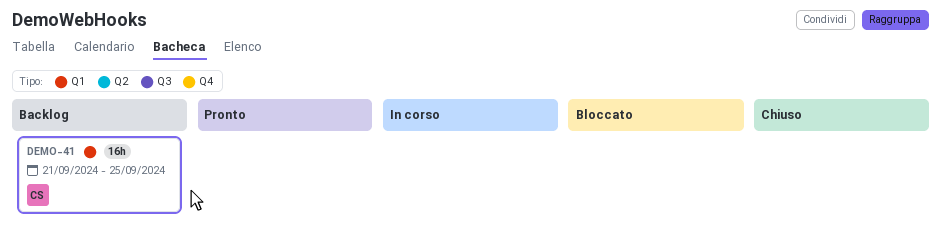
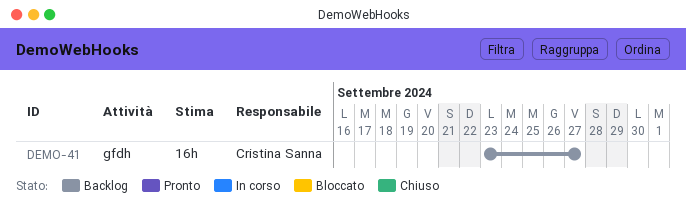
DEMO-41, start: Sep 21 -> Sep 23
DEMO-41, due: Sep 25 -> Sep 27

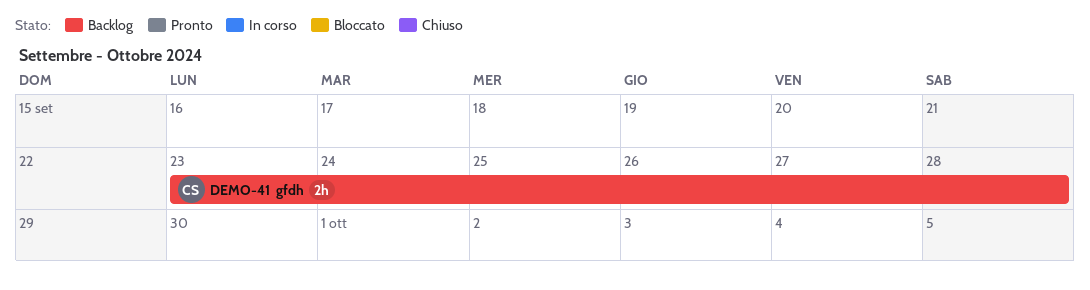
DEMO-41, estimate: 16h -> 2h
DEMO-41, due: Sep 27 -> Sep 28

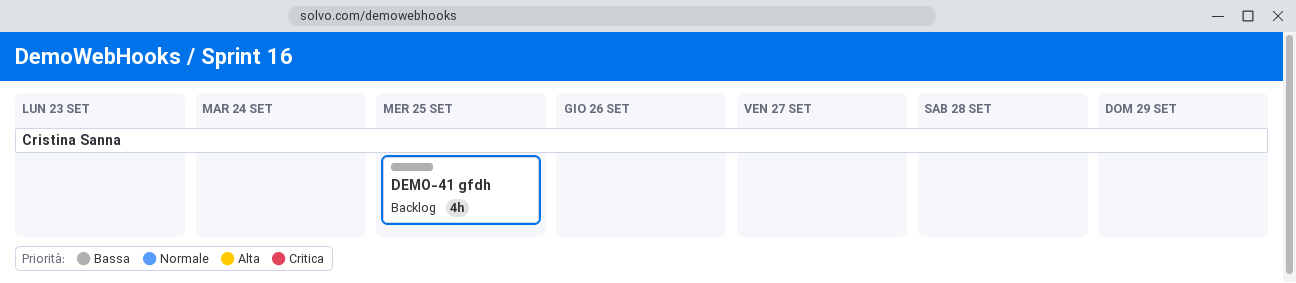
DEMO-41, estimate: 2h -> 4h
DEMO-41, due: Sep 28 -> Sep 25

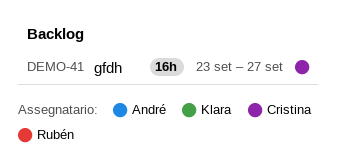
DEMO-41, estimate: 4h -> 16h
DEMO-41, due: Sep 25 -> Sep 27

